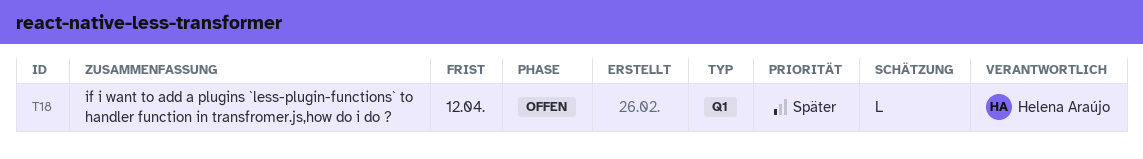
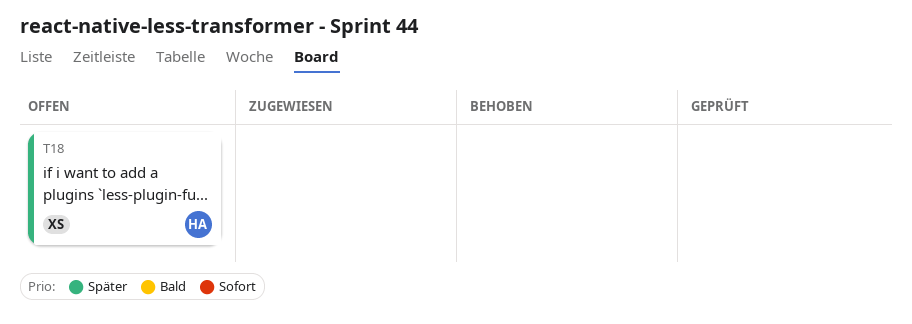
T18, estimate: L -> XS

